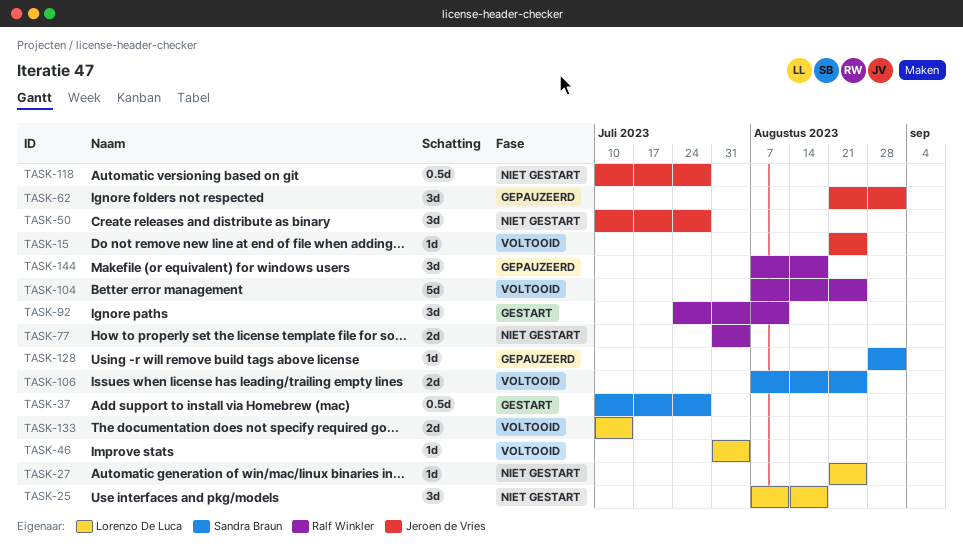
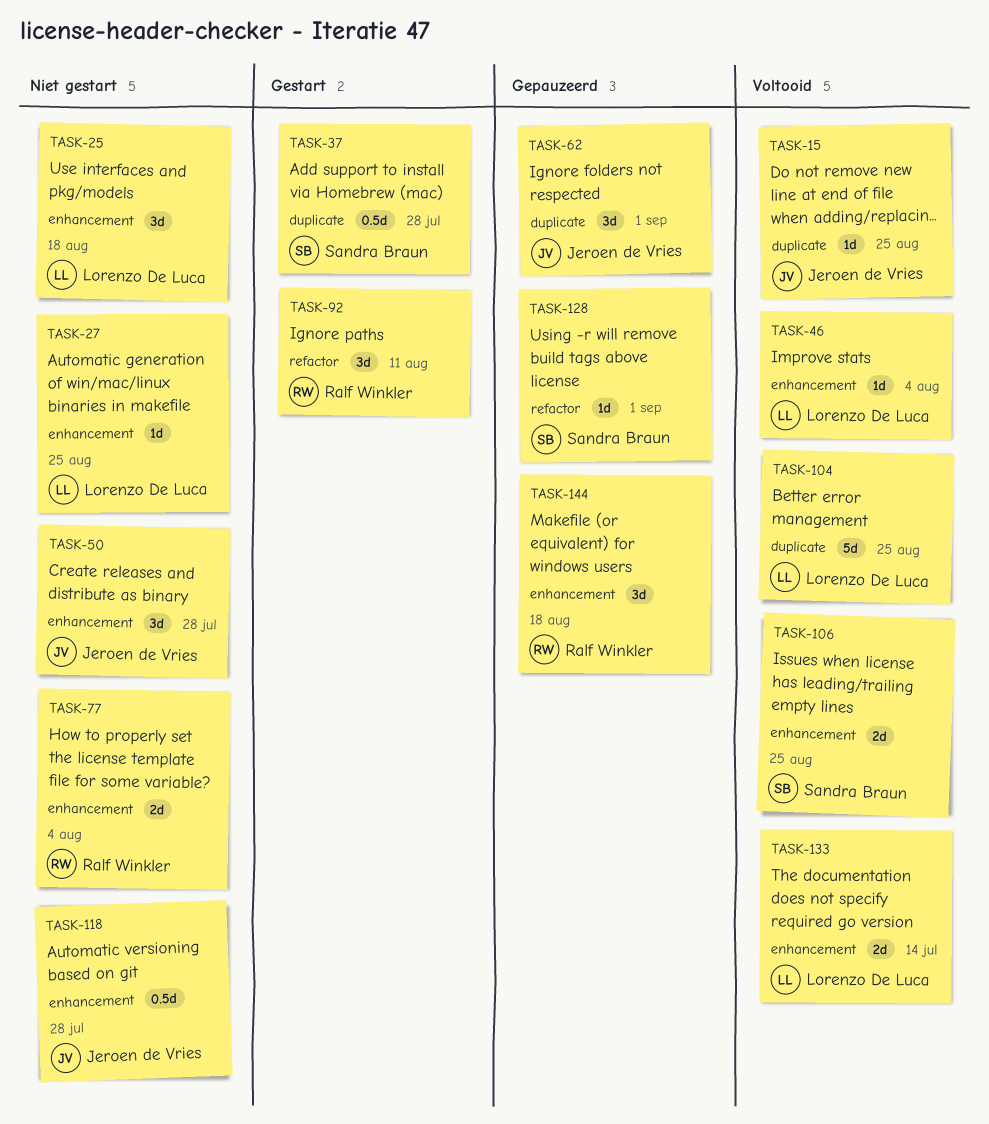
TASK-104, owner: Ralf Winkler -> Lorenzo De Luca

